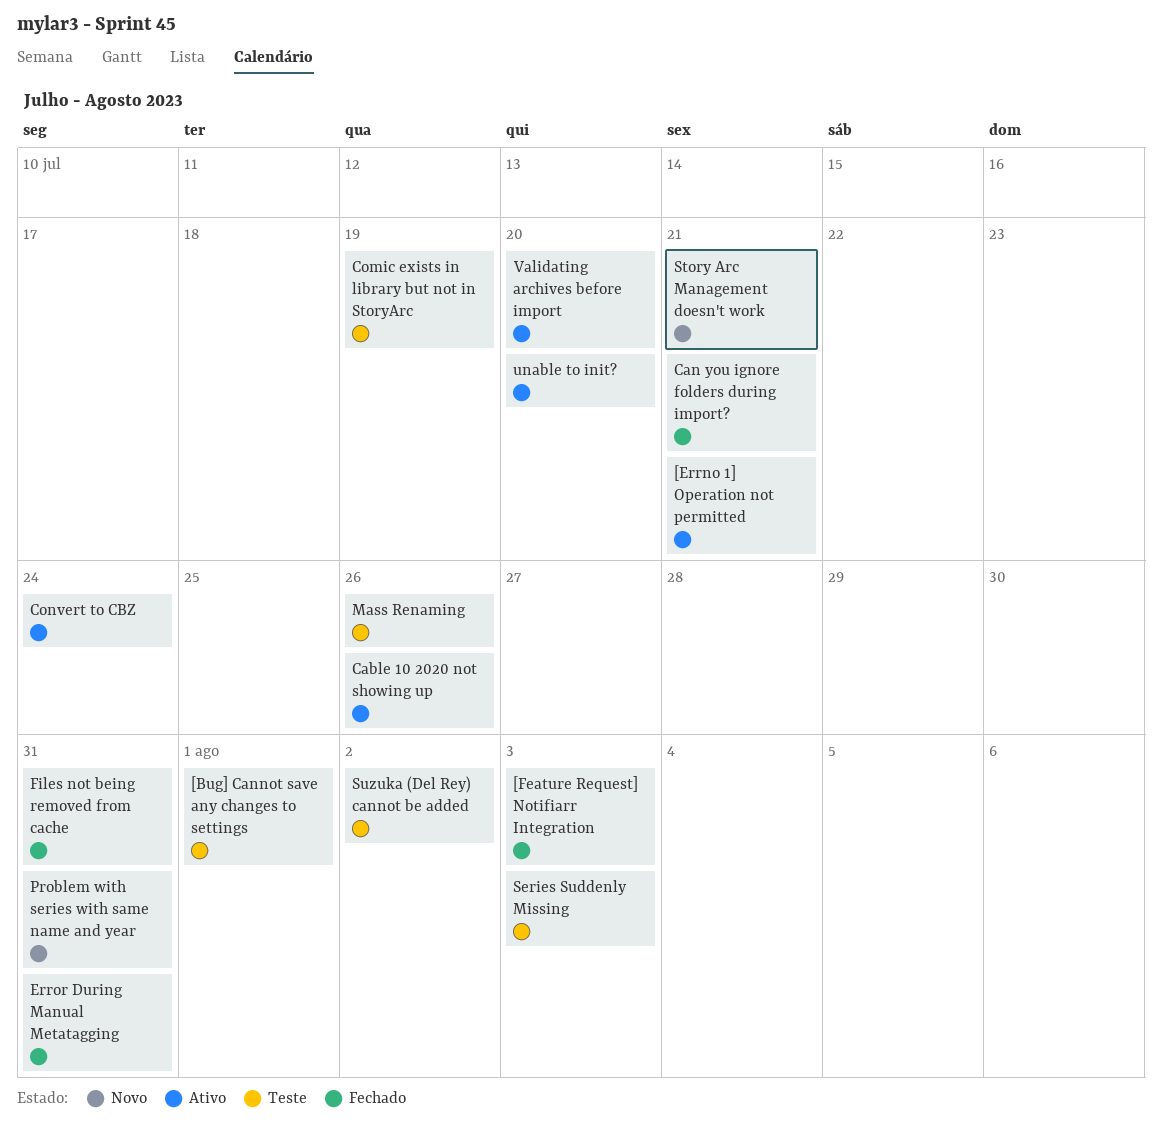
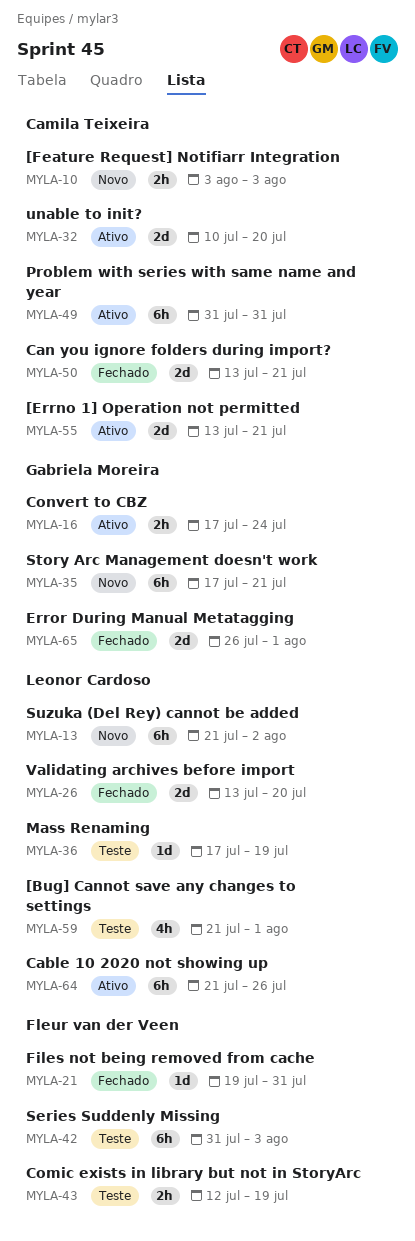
[Feature Request] Notifiarr Integration, status: Fechado -> Novo
Error During Manual Metatagging, due: Jul 31 -> Aug 1
Mass Renaming, due: Jul 26 -> Jul 19
Problem with series with same name and year, status: Novo -> Ativo
Suzuka (Del Rey) cannot be added, status: Teste -> Novo
Validating archives before import, status: Ativo -> Fechado

